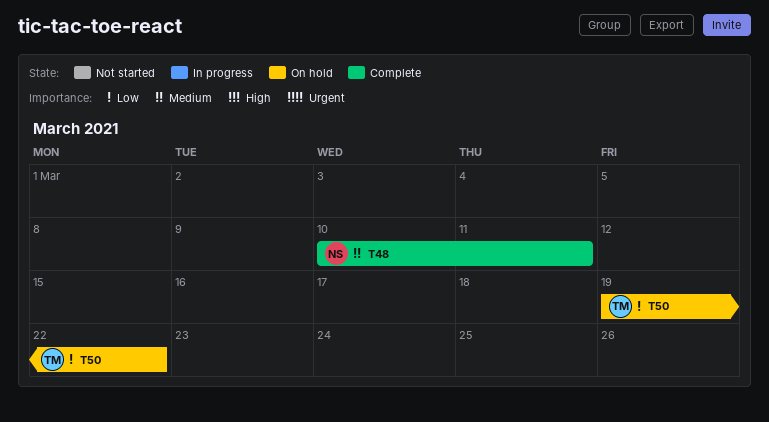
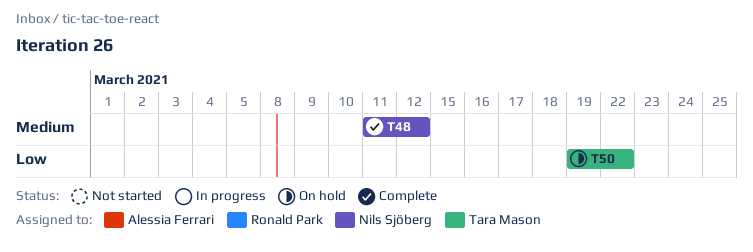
T48, start: Mar 10 -> Mar 11
T48, due: Mar 11 -> Mar 12

